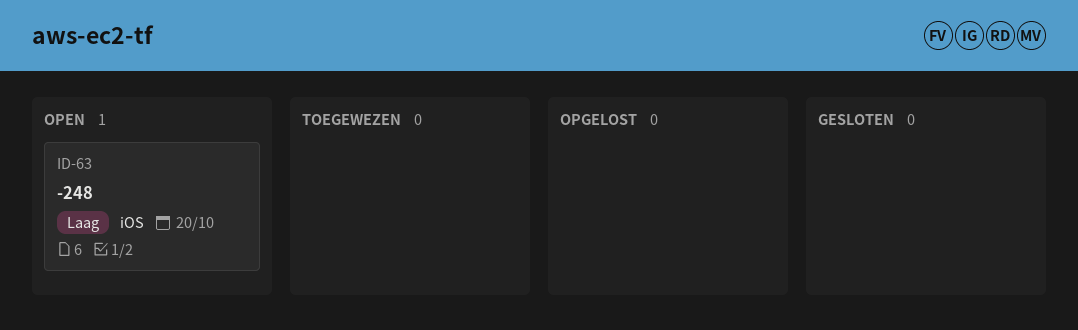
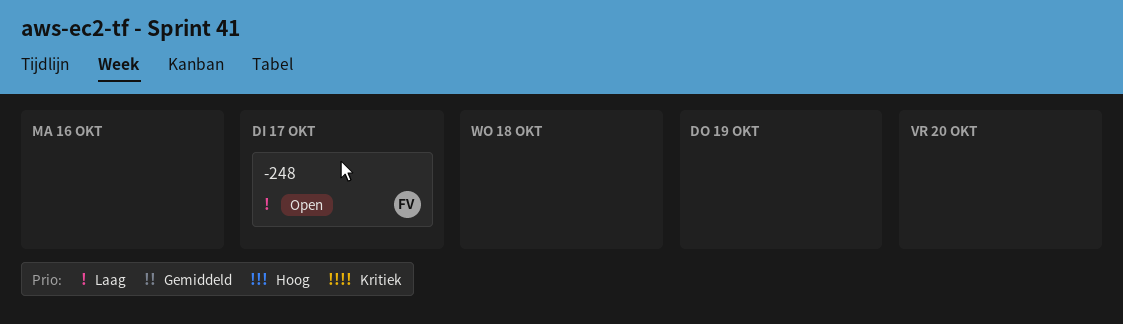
-248, due: Oct 20 -> Oct 17

